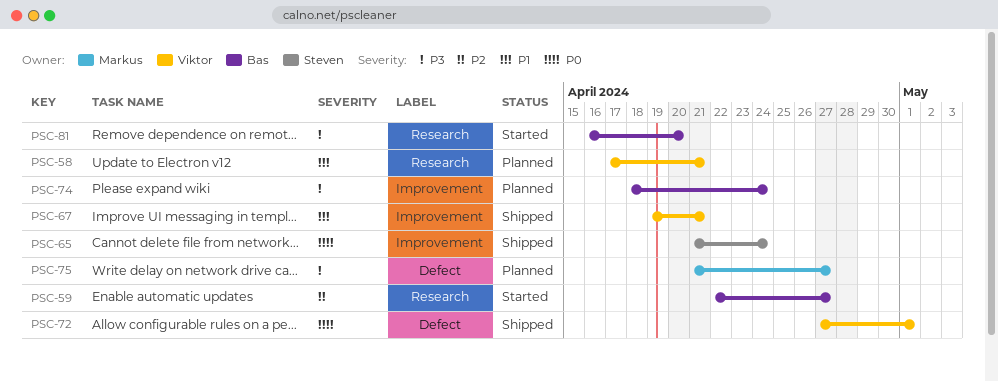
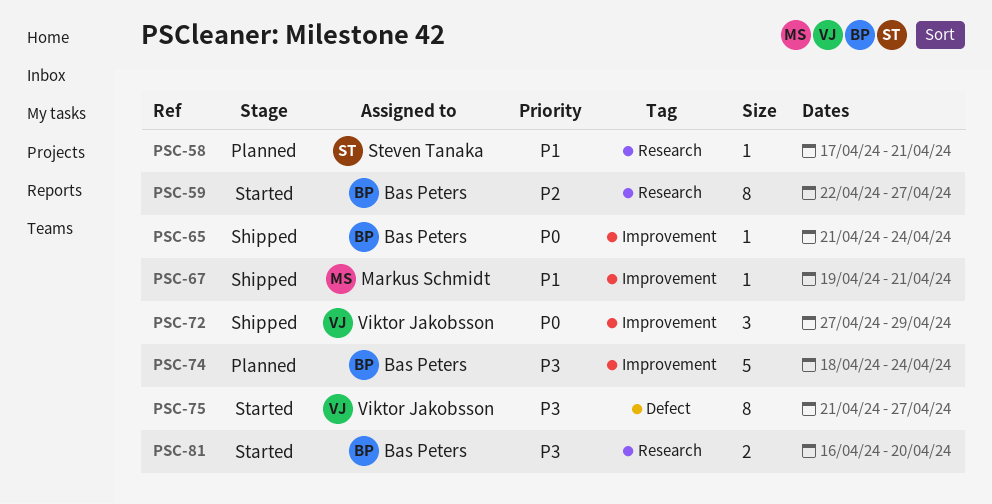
PSC-58, owner: Viktor Jakobsson -> Steven Tanaka
PSC-65, owner: Steven Tanaka -> Bas Peters
PSC-67, owner: Viktor Jakobsson -> Markus Schmidt
PSC-72, label: Defect -> Improvement
PSC-72, due: May 1 -> Apr 29
PSC-75, status: Planned -> Started
PSC-75, owner: Markus Schmidt -> Viktor Jakobsson

